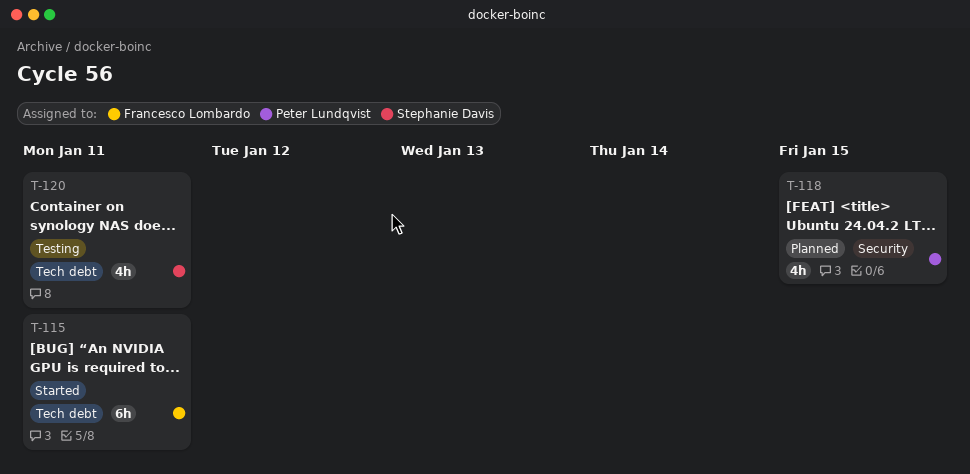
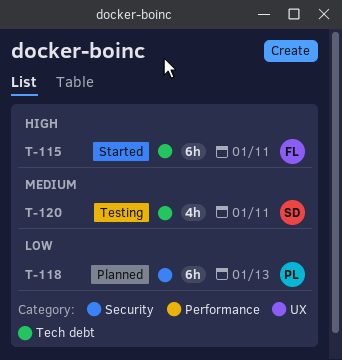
T-118, estimate: 4h -> 6h
T-118, due: Jan 15 -> Jan 13

